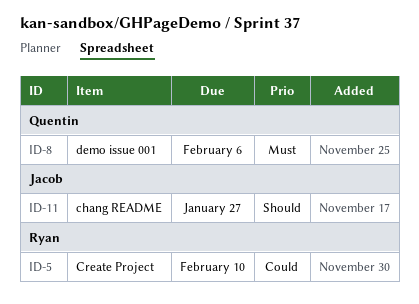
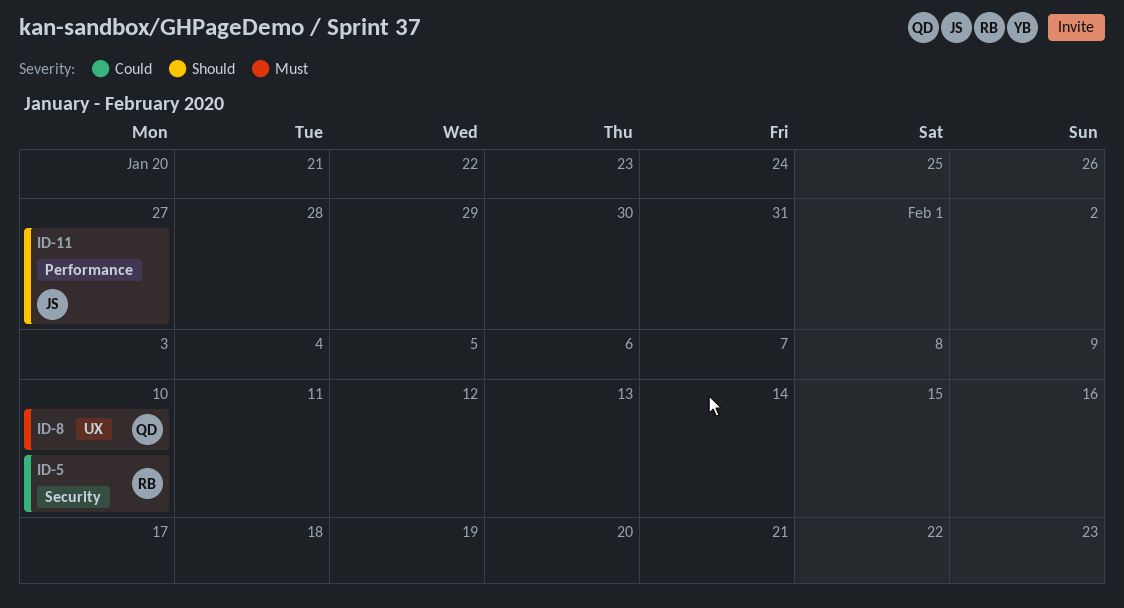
ID-8, due: Feb 6 -> Feb 10

